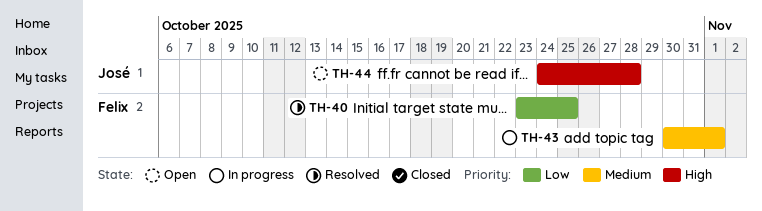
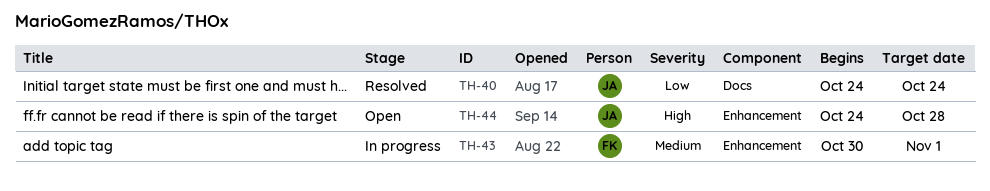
TH-40, owner: Felix -> José
TH-40, start: Oct 23 -> Oct 24
TH-40, due: Oct 25 -> Oct 24

